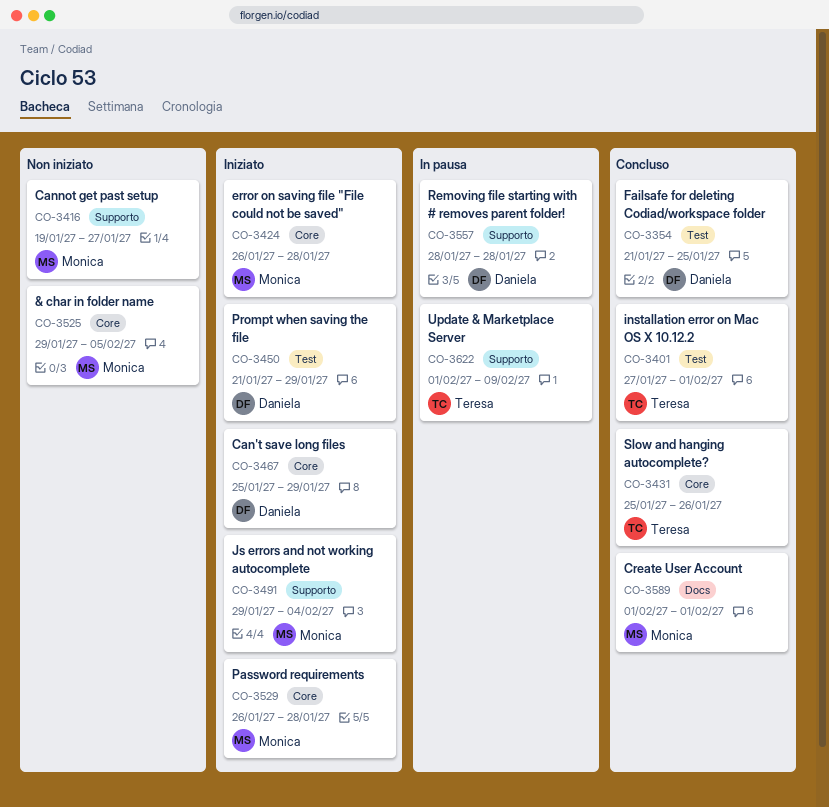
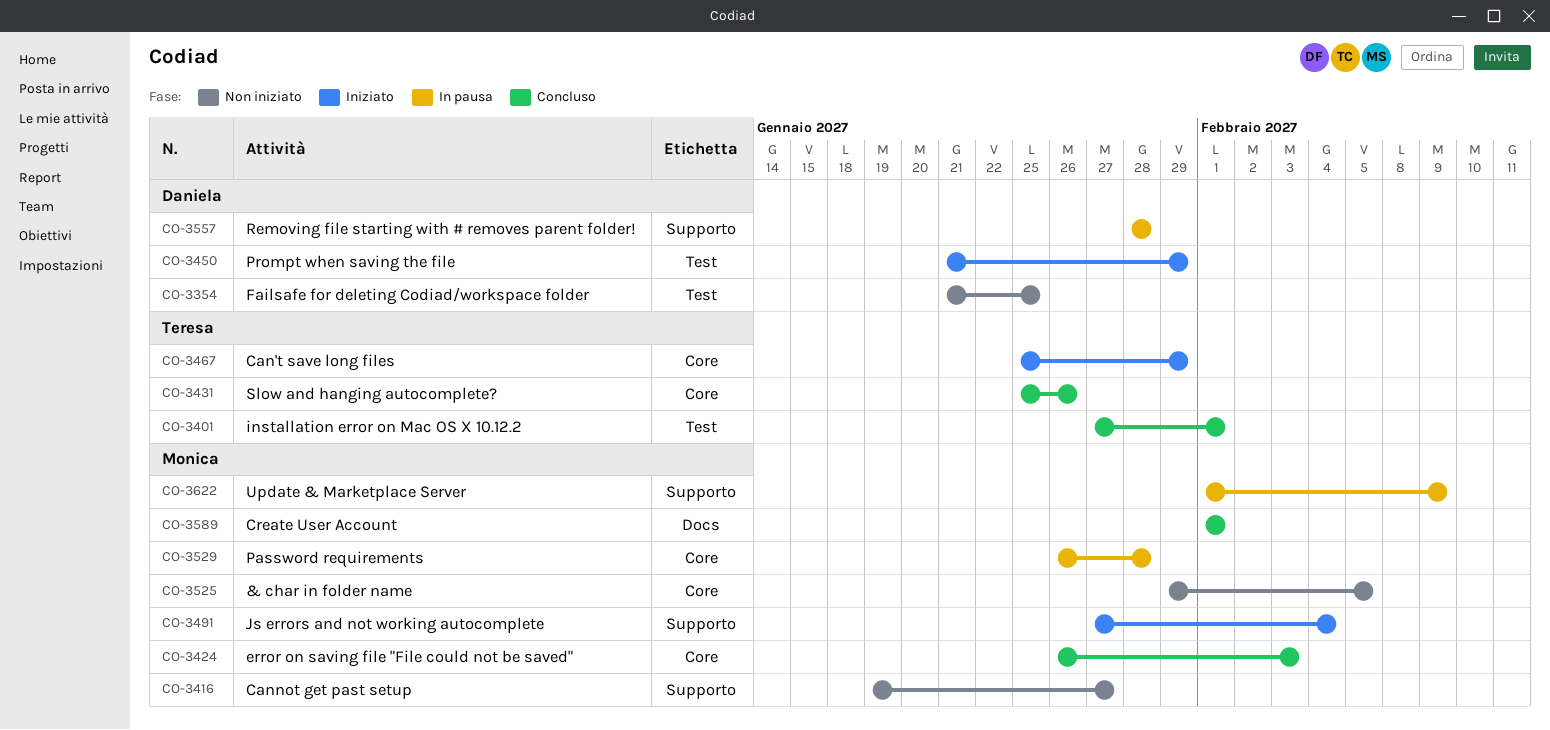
CO-3354, status: Concluso -> Non iniziato
CO-3424, status: Iniziato -> Concluso
CO-3424, due: Jan 28 -> Feb 3
CO-3467, owner: Daniela -> Teresa
CO-3491, start: Jan 29 -> Jan 27
CO-3529, status: Iniziato -> In pausa
CO-3622, owner: Teresa -> Monica

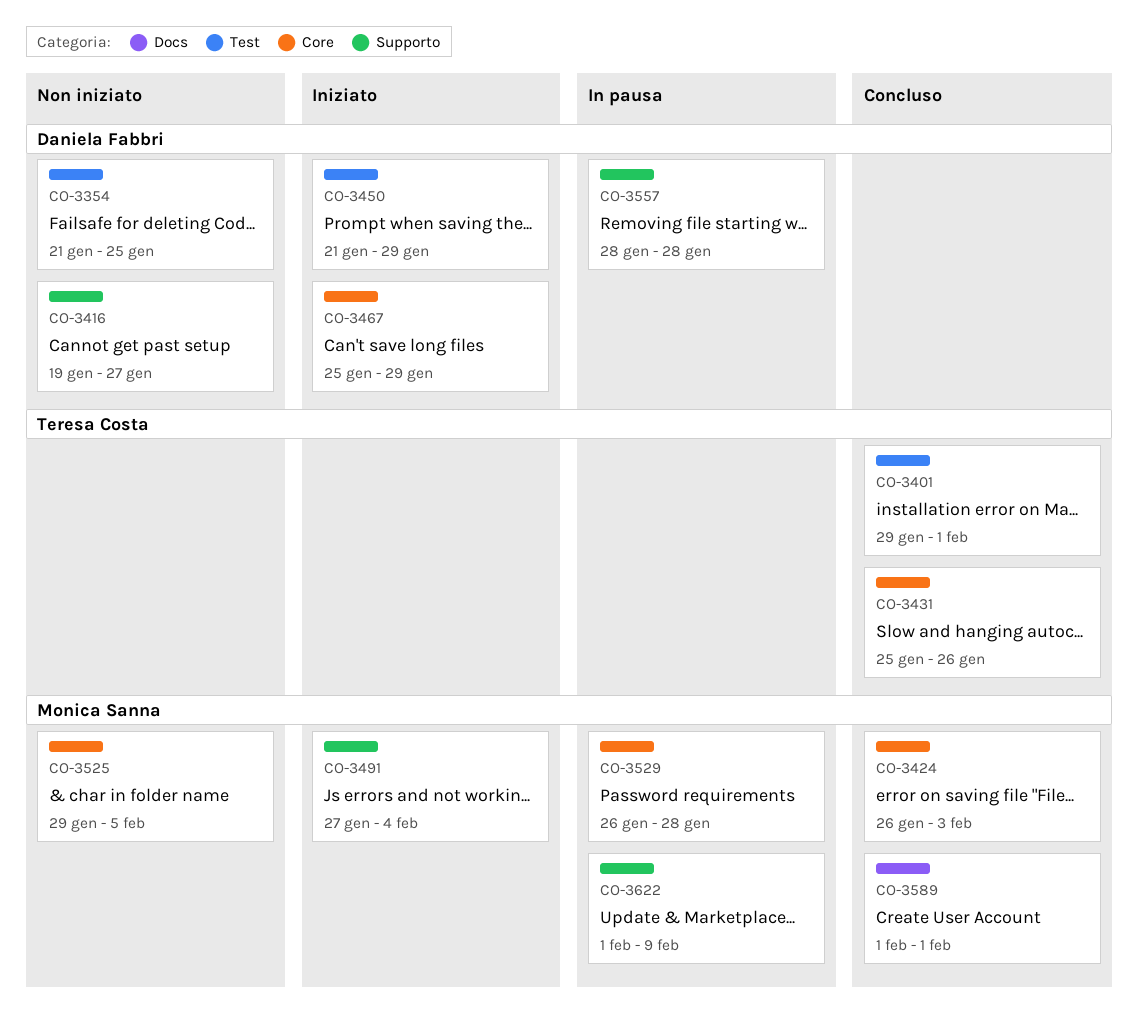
CO-3401, start: Jan 27 -> Jan 29
CO-3416, owner: Monica Sanna -> Daniela Fabbri
CO-3467, owner: Teresa Costa -> Daniela Fabbri

